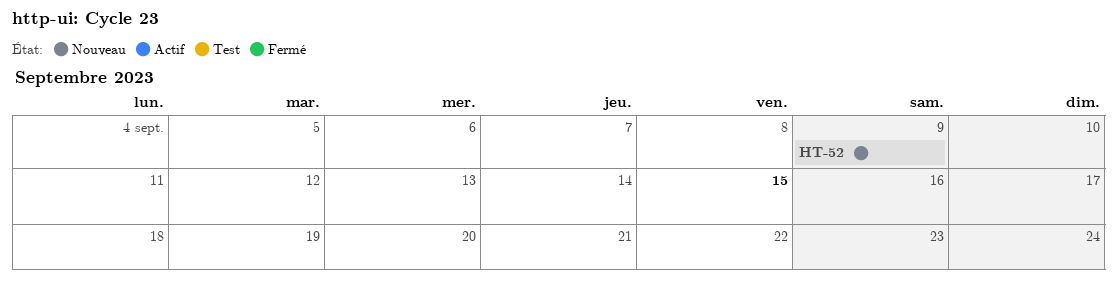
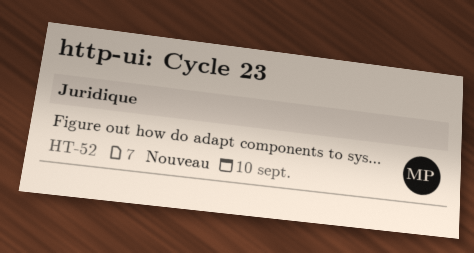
HT-52, due: Sep 9 -> Sep 10

